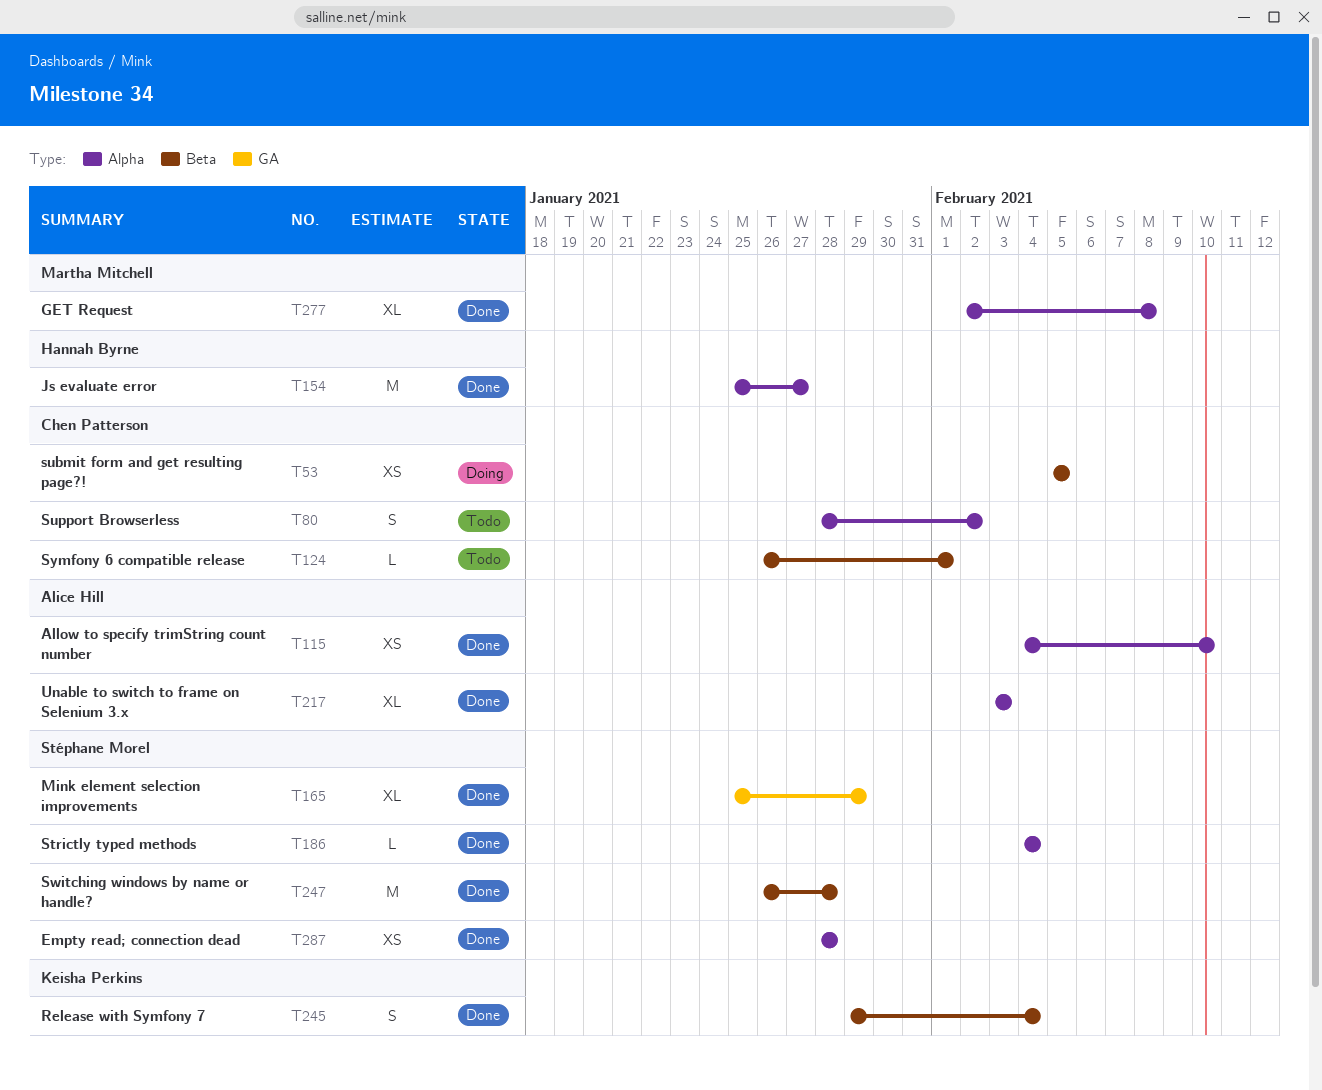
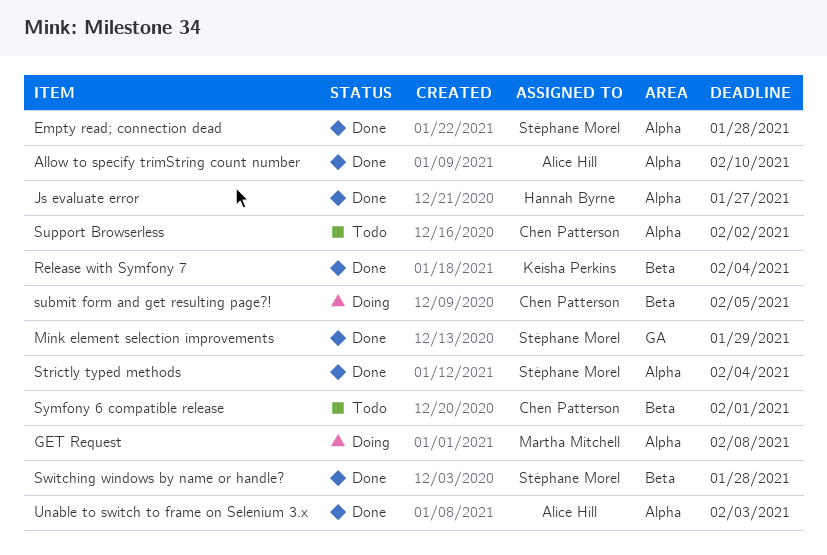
GET Request, status: Done -> Doing

